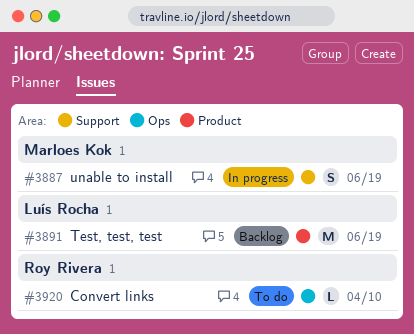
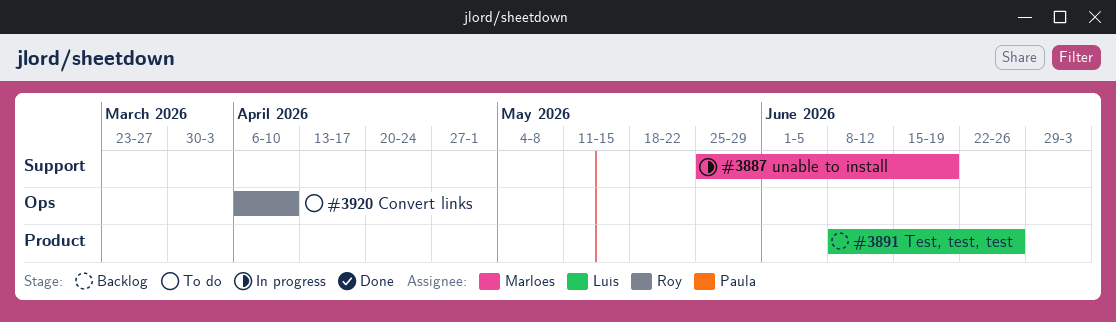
#3891, due: Jun 19 -> Jun 26

